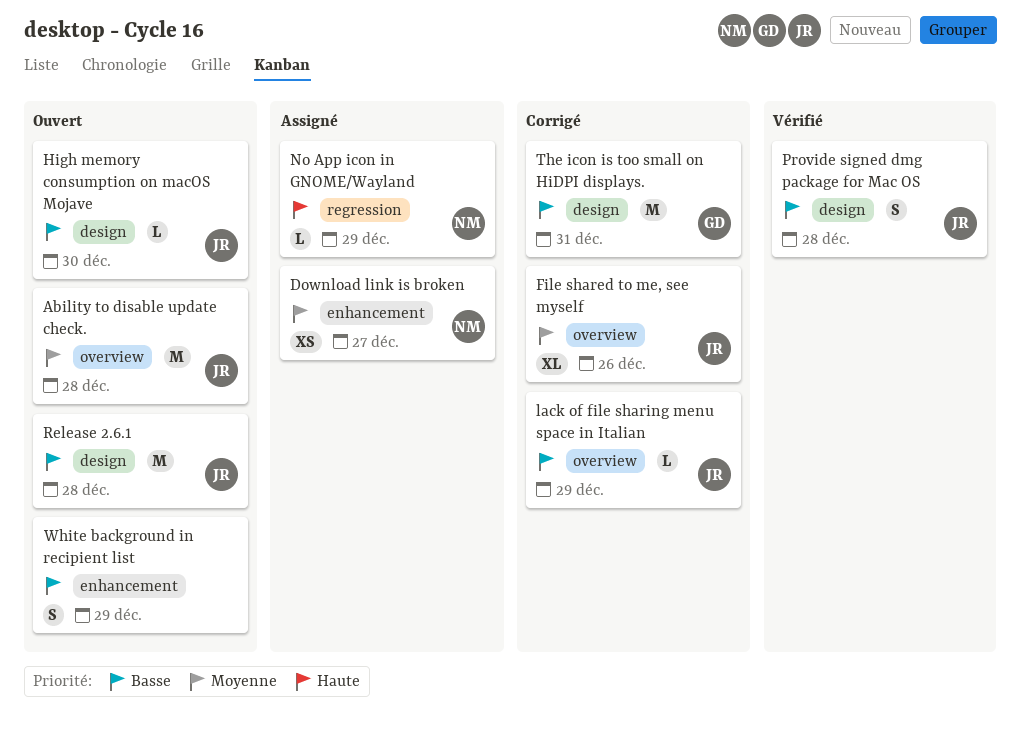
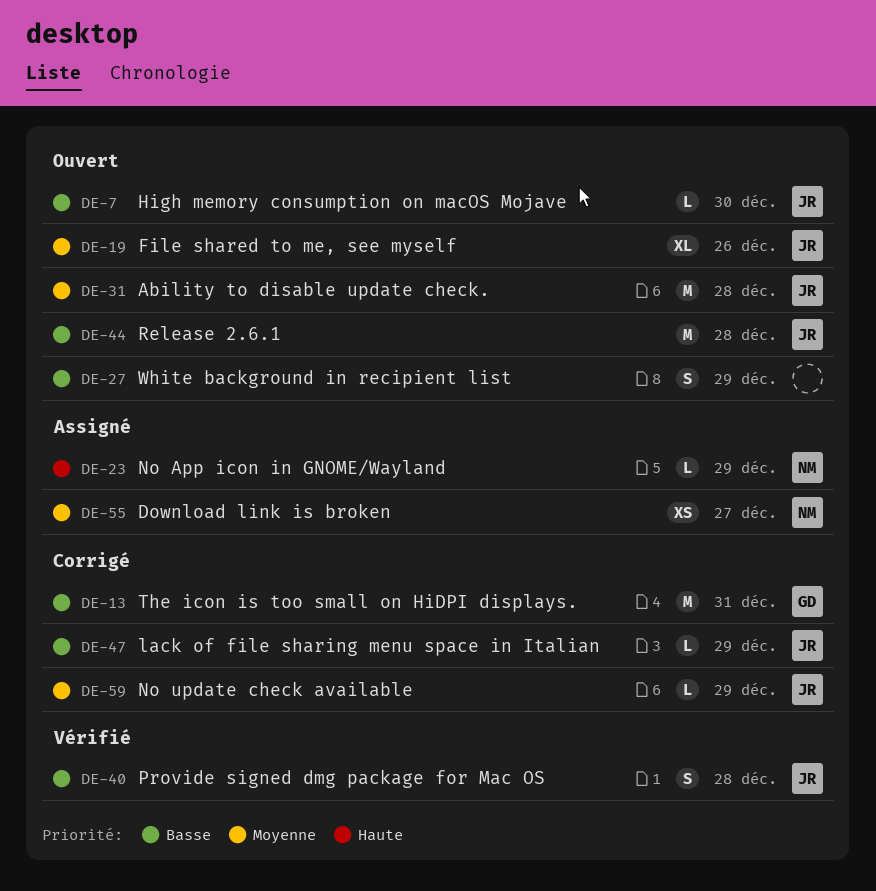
File shared to me, see myself, status: Corrigé -> Ouvert
No update check available: none -> present

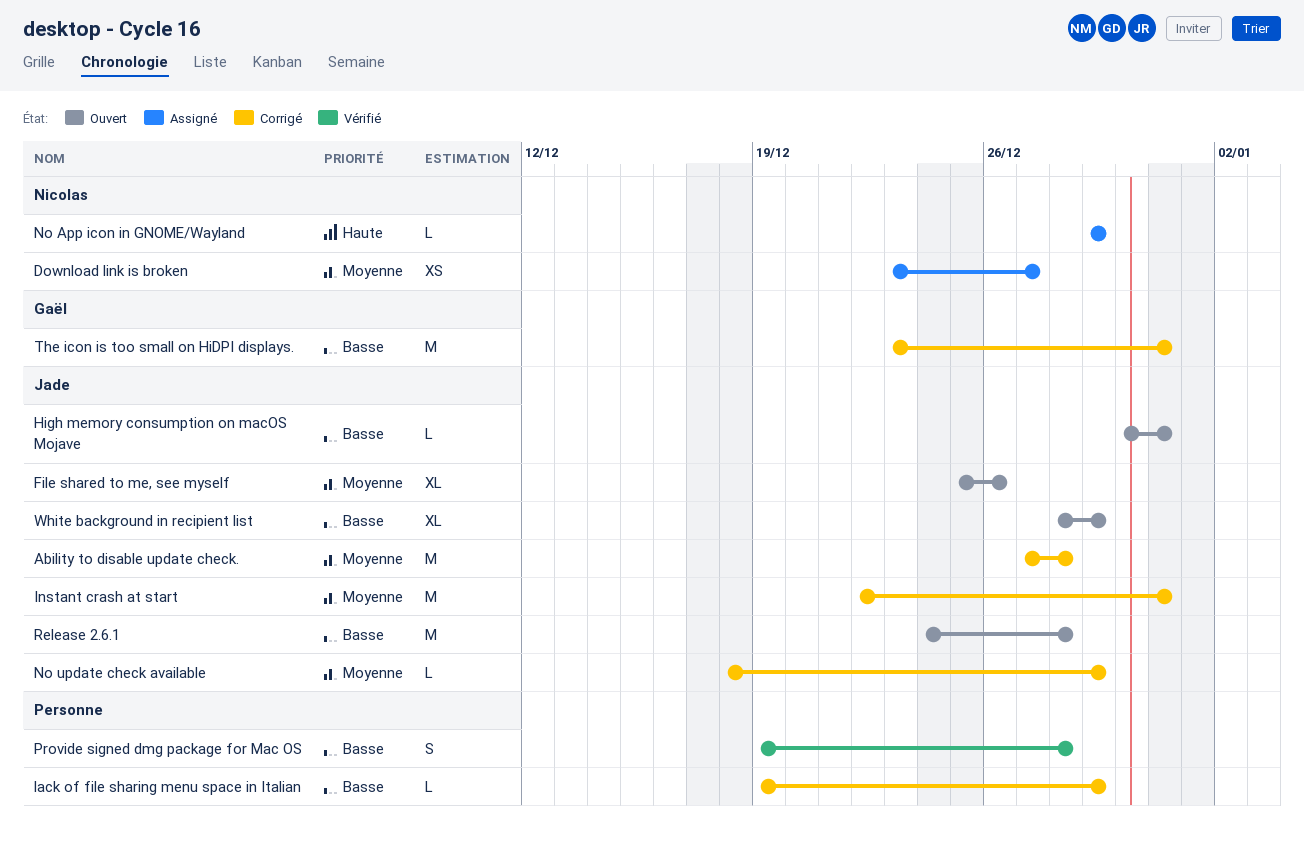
Ability to disable update check., status: Ouvert -> Corrigé
High memory consumption on macOS Mojave, due: Dec 30 -> Dec 31
Instant crash at start: none -> present
lack of file sharing menu space in Italian, owner: Jade -> none
Provide signed dmg package for Mac OS, owner: Jade -> none
White background in recipient list, owner: none -> Jade
White background in recipient list, estimate: S -> XL

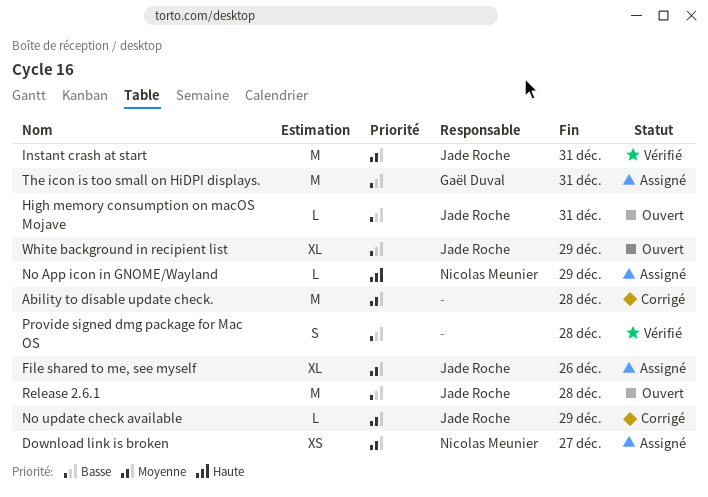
Ability to disable update check., owner: Jade Roche -> none
File shared to me, see myself, status: Ouvert -> Assigné
Instant crash at start, status: Corrigé -> Vérifié
lack of file sharing menu space in Italian: present -> none
The icon is too small on HiDPI displays., status: Corrigé -> Assigné

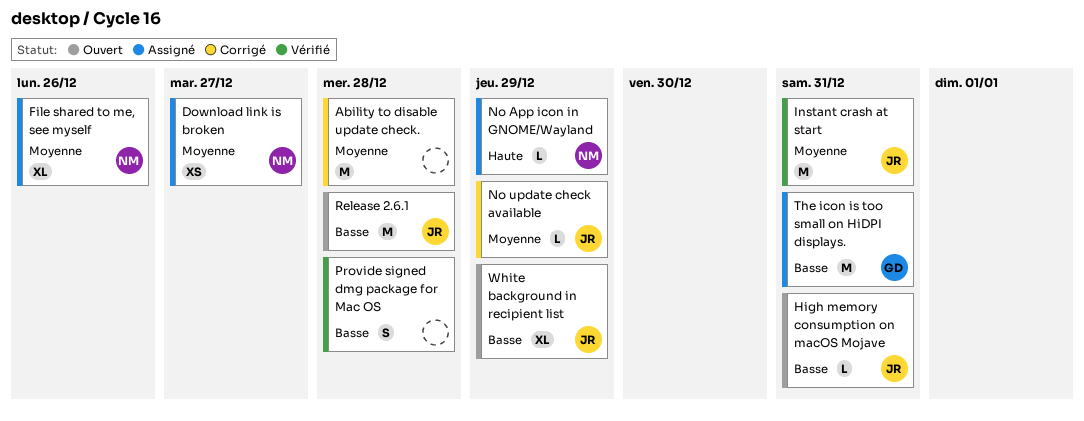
File shared to me, see myself, owner: Jade Roche -> Nicolas Meunier

